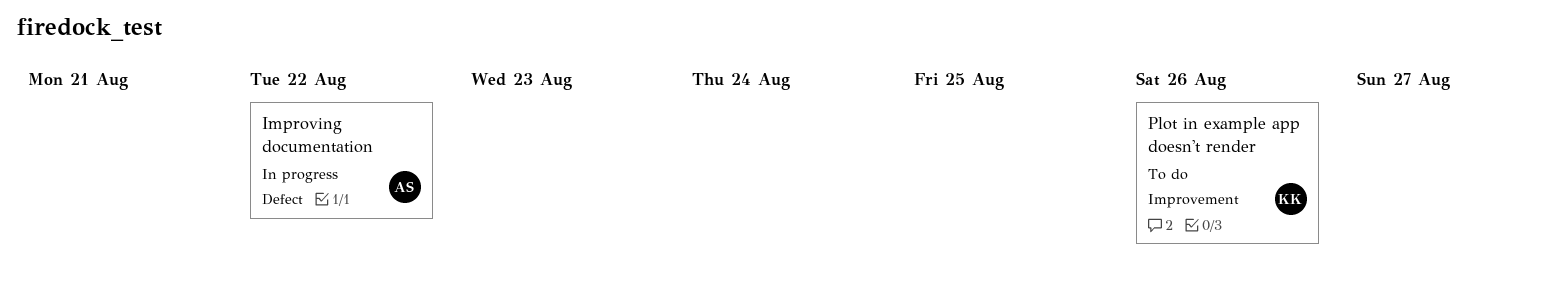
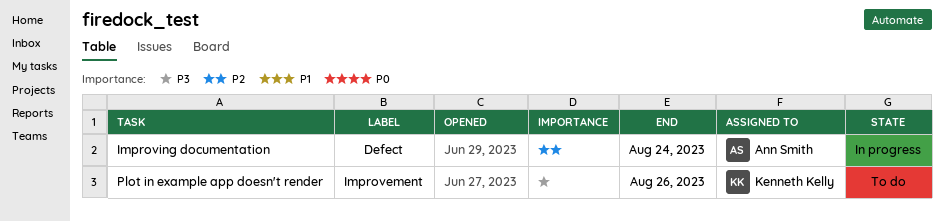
Improving documentation, due: Aug 22 -> Aug 24

